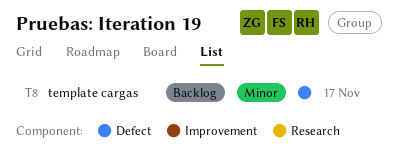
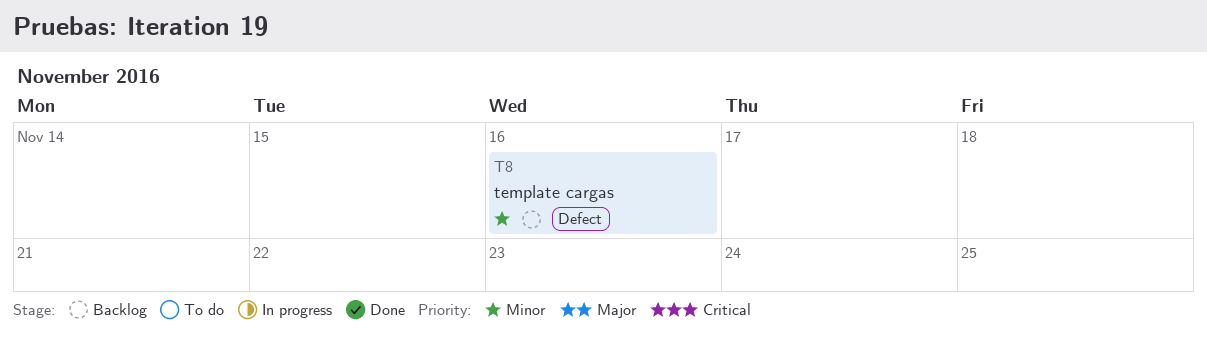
T8, due: Nov 17 -> Nov 16

